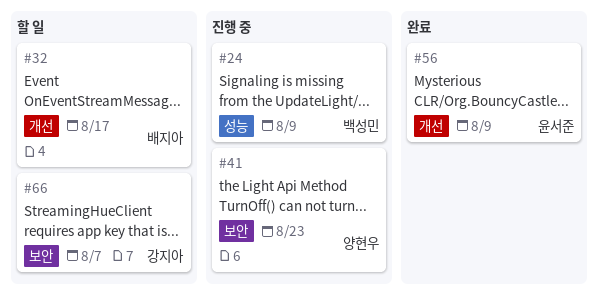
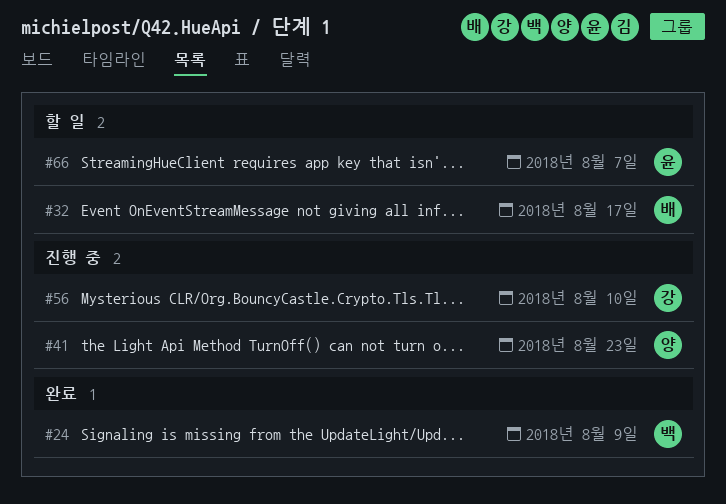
#24, status: 진행 중 -> 완료
#56, status: 완료 -> 진행 중
#56, owner: 윤서준 -> 강지아
#56, due: Aug 9 -> Aug 10
#66, owner: 강지아 -> 윤서준

